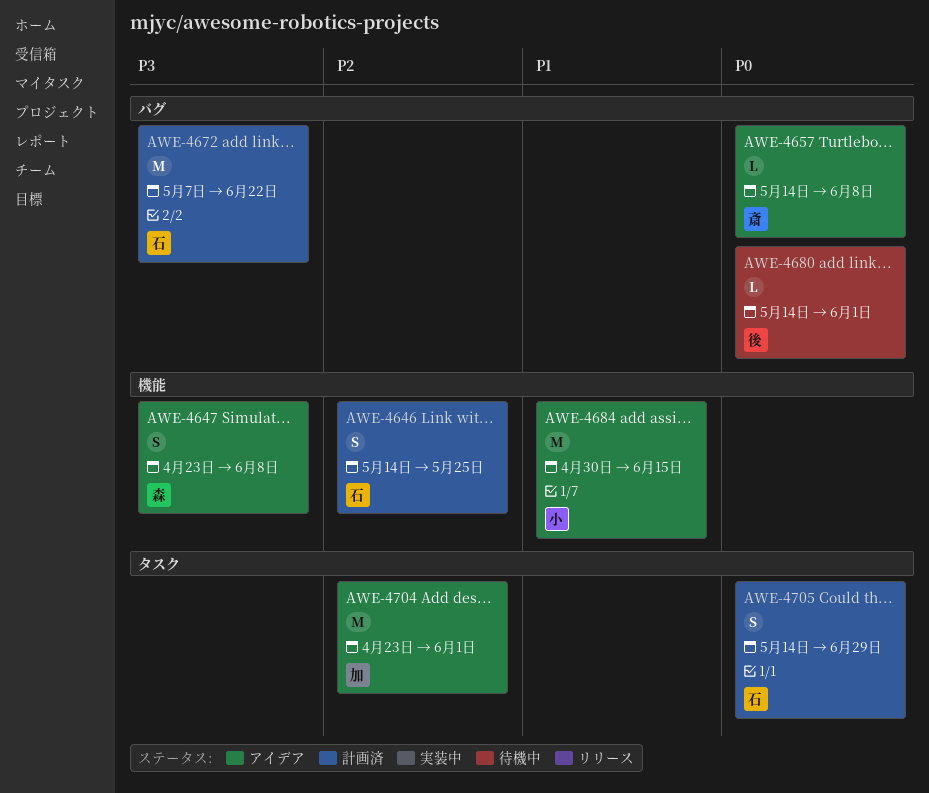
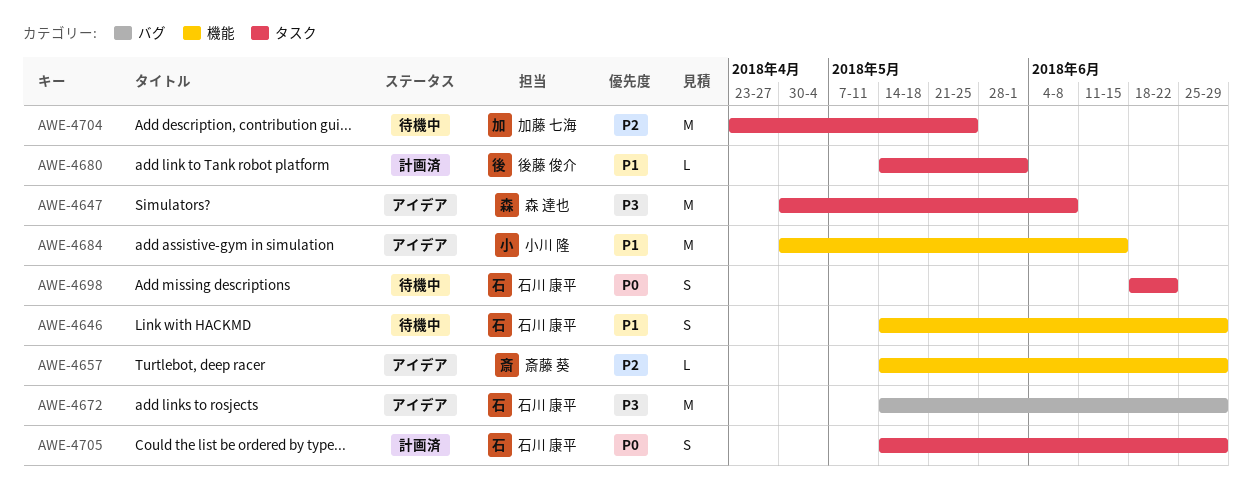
AWE-4646, status: 計画済 -> 待機中
AWE-4646, priority: P2 -> P1
AWE-4646, due: May 25 -> Jun 29
AWE-4647, label: 機能 -> タスク
AWE-4647, estimate: S -> M
AWE-4647, start: Apr 23 -> Apr 30
AWE-4657, priority: P0 -> P2
AWE-4657, label: バグ -> 機能
AWE-4657, due: Jun 8 -> Jun 29
AWE-4672, status: 計画済 -> アイデア
AWE-4672, start: May 7 -> May 14
AWE-4672, due: Jun 22 -> Jun 29
AWE-4680, status: 待機中 -> 計画済
AWE-4680, priority: P0 -> P1
AWE-4680, label: バグ -> タスク
AWE-4698: none -> present
AWE-4704, status: アイデア -> 待機中
AWE-4704, due: Jun 1 -> May 25

